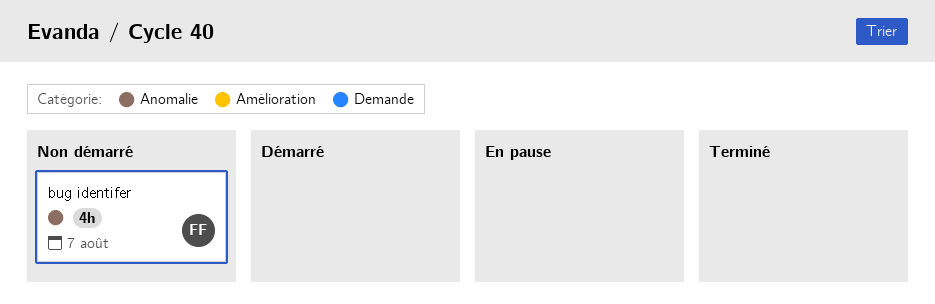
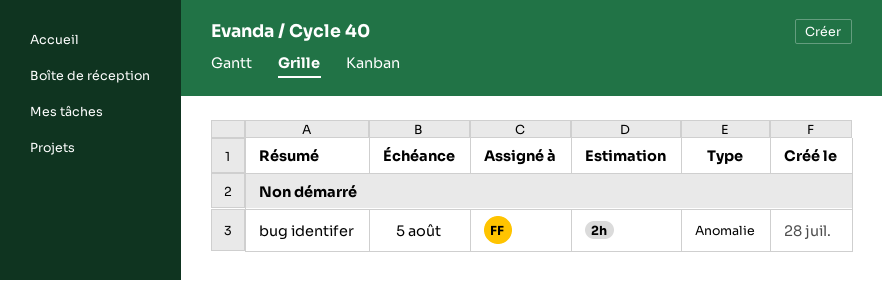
bug identifer, estimate: 4h -> 2h
bug identifer, due: Aug 7 -> Aug 5

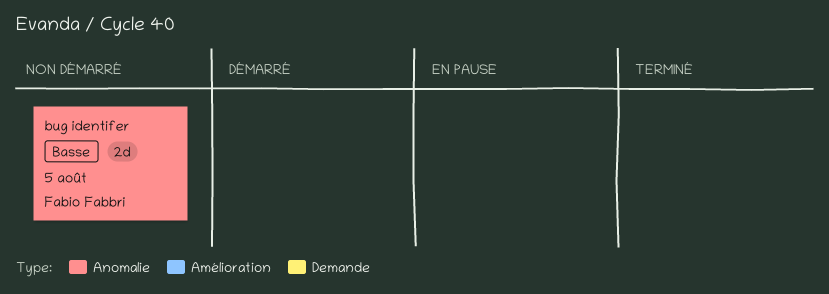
bug identifer, estimate: 2h -> 2d

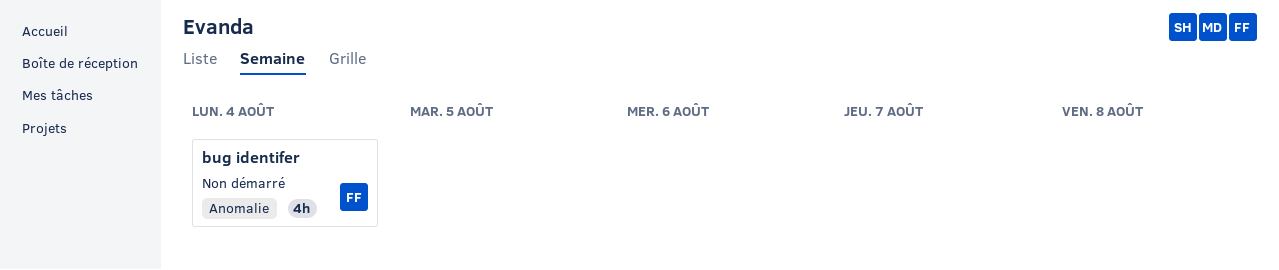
bug identifer, estimate: 2d -> 4h
bug identifer, due: Aug 5 -> Aug 4

